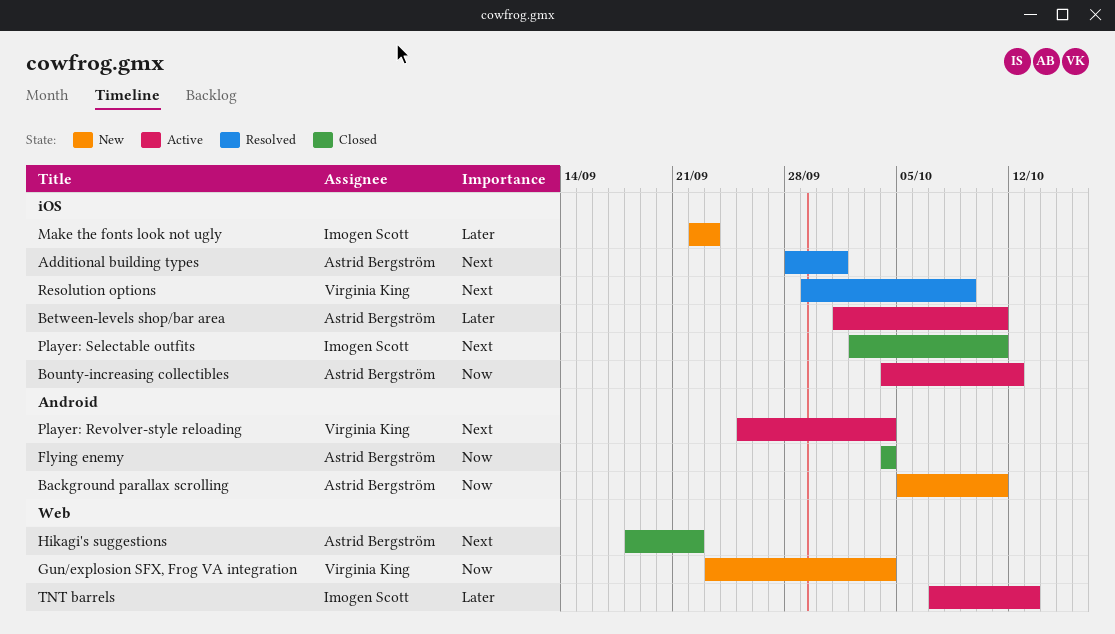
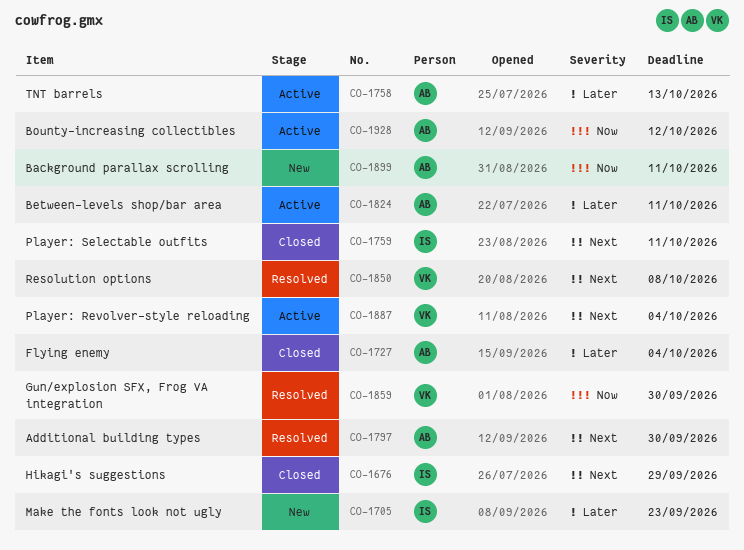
Additional building types, due: Oct 1 -> Sep 30
Flying enemy, priority: Now -> Later
Gun/explosion SFX, Frog VA integration, status: New -> Resolved
Gun/explosion SFX, Frog VA integration, due: Oct 4 -> Sep 30
Hikagi's suggestions, owner: Astrid Bergström -> Imogen Scott
Hikagi's suggestions, due: Sep 22 -> Sep 29
Resolution options, due: Oct 9 -> Oct 8
TNT barrels, owner: Imogen Scott -> Astrid Bergström

